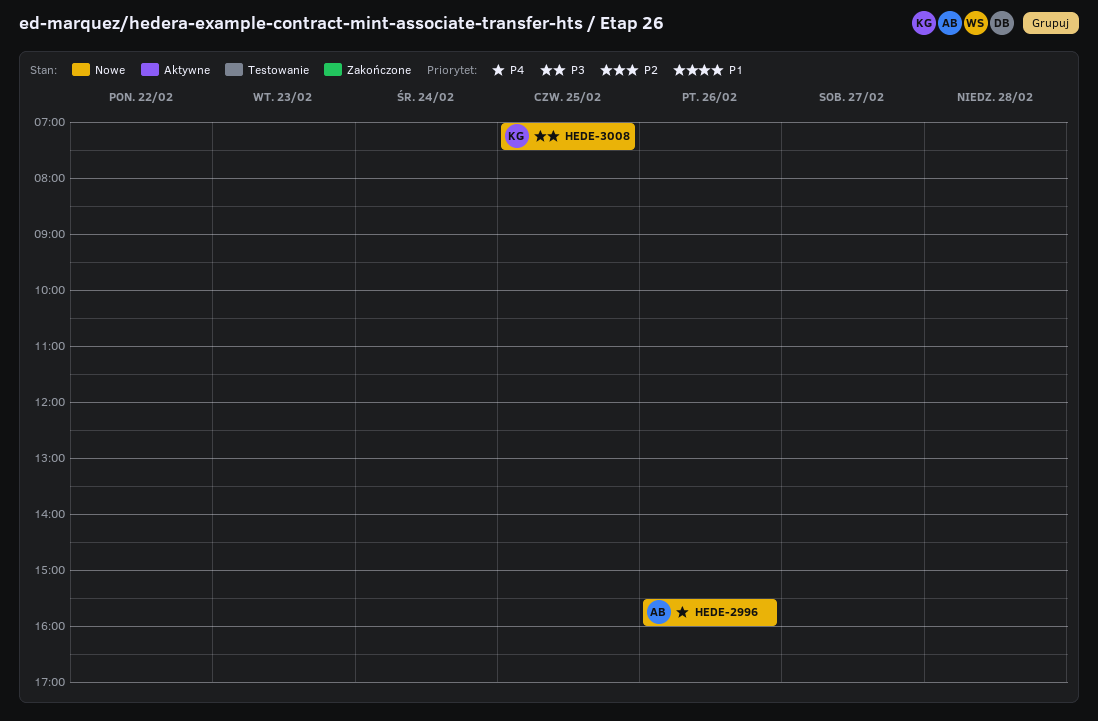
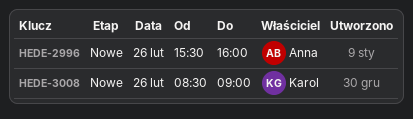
HEDE-3008, day: Feb 25 -> Feb 26
HEDE-3008, begins: 07:00 -> 08:30
HEDE-3008, ends: 07:30 -> 09:00

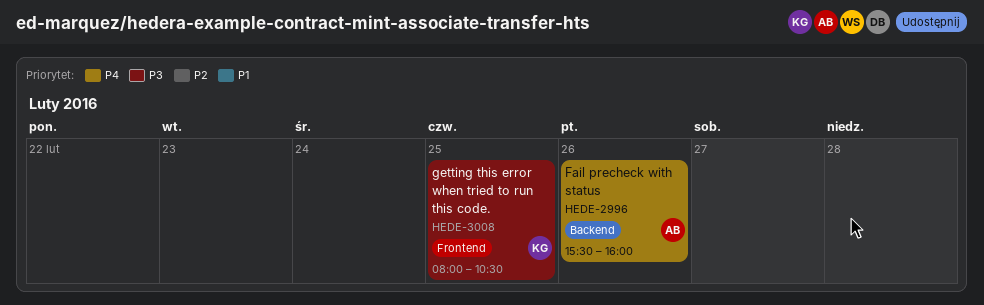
HEDE-3008, day: Feb 26 -> Feb 25
HEDE-3008, begins: 08:30 -> 08:00
HEDE-3008, ends: 09:00 -> 10:30

